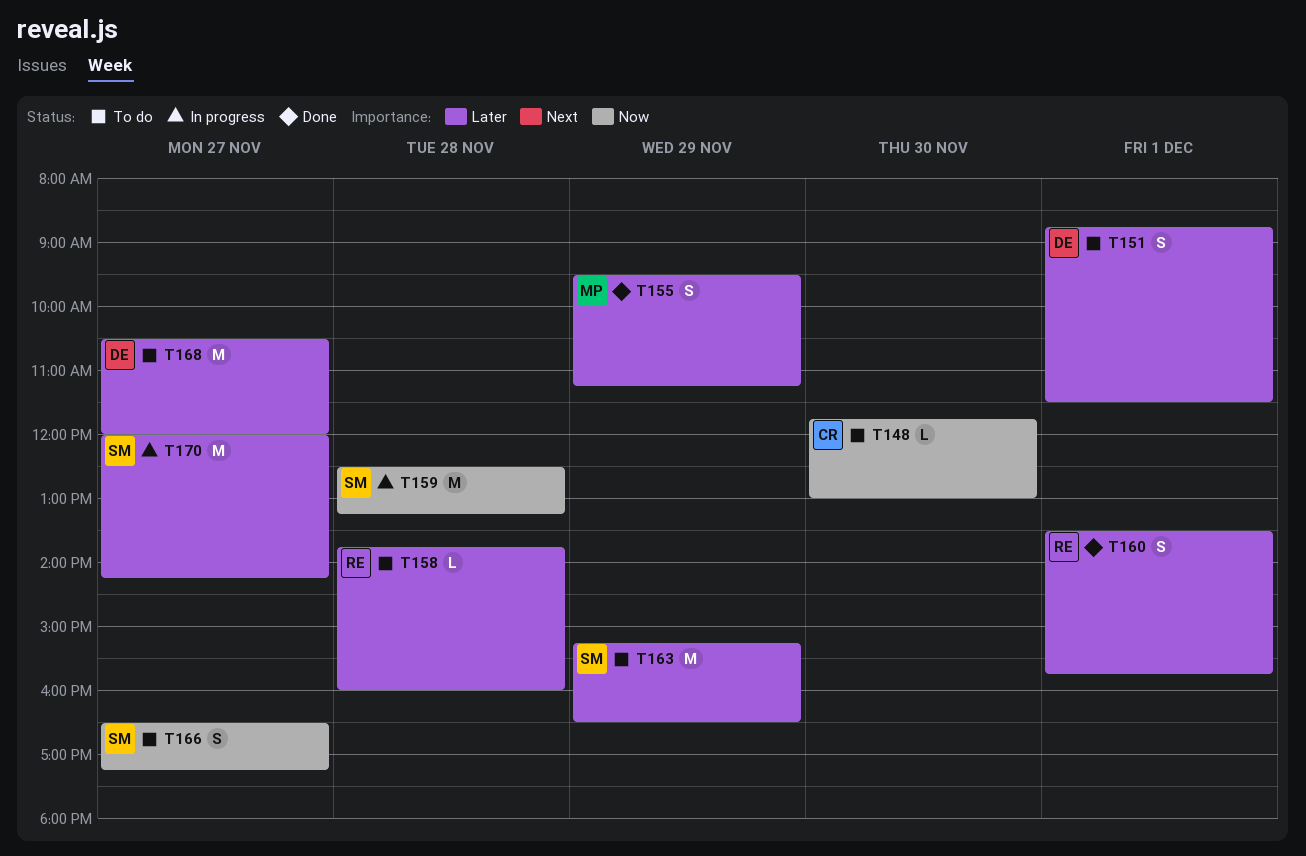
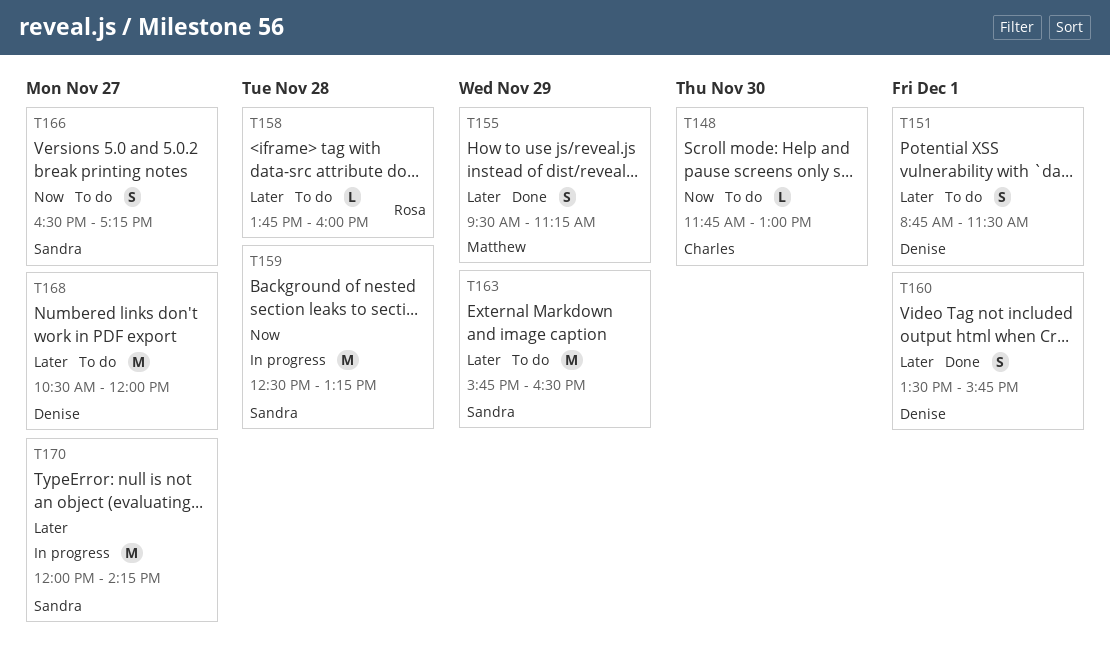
T160, owner: Rosa -> Denise
T163, begins: 15:15 -> 15:45

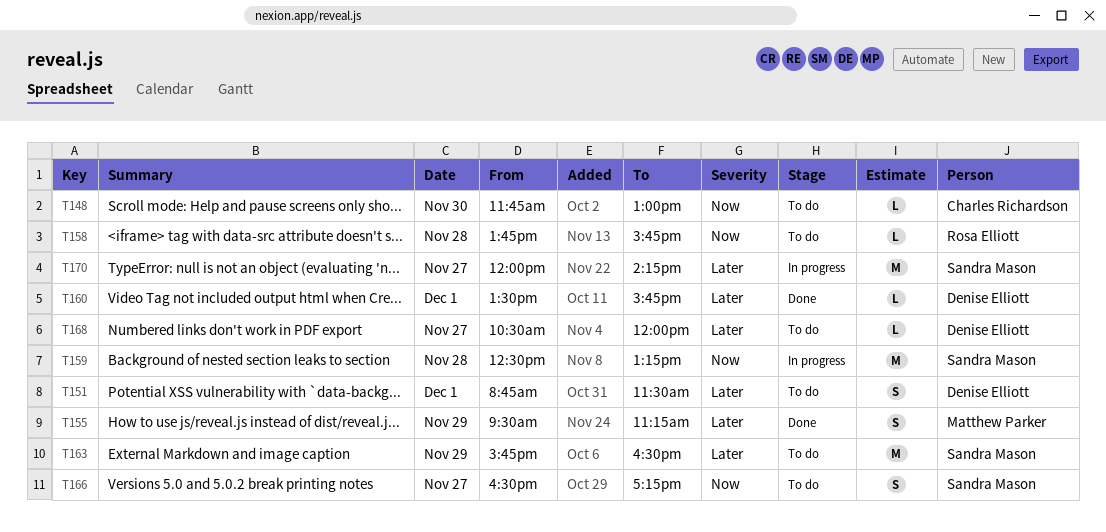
T158, priority: Later -> Now
T158, ends: 16:00 -> 15:45
T160, estimate: S -> L
T168, estimate: M -> L

